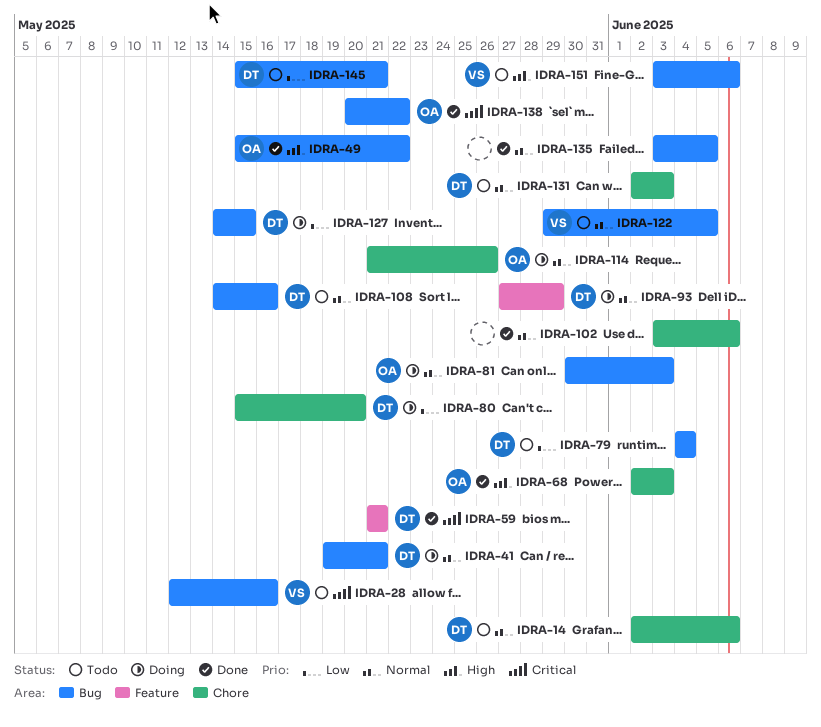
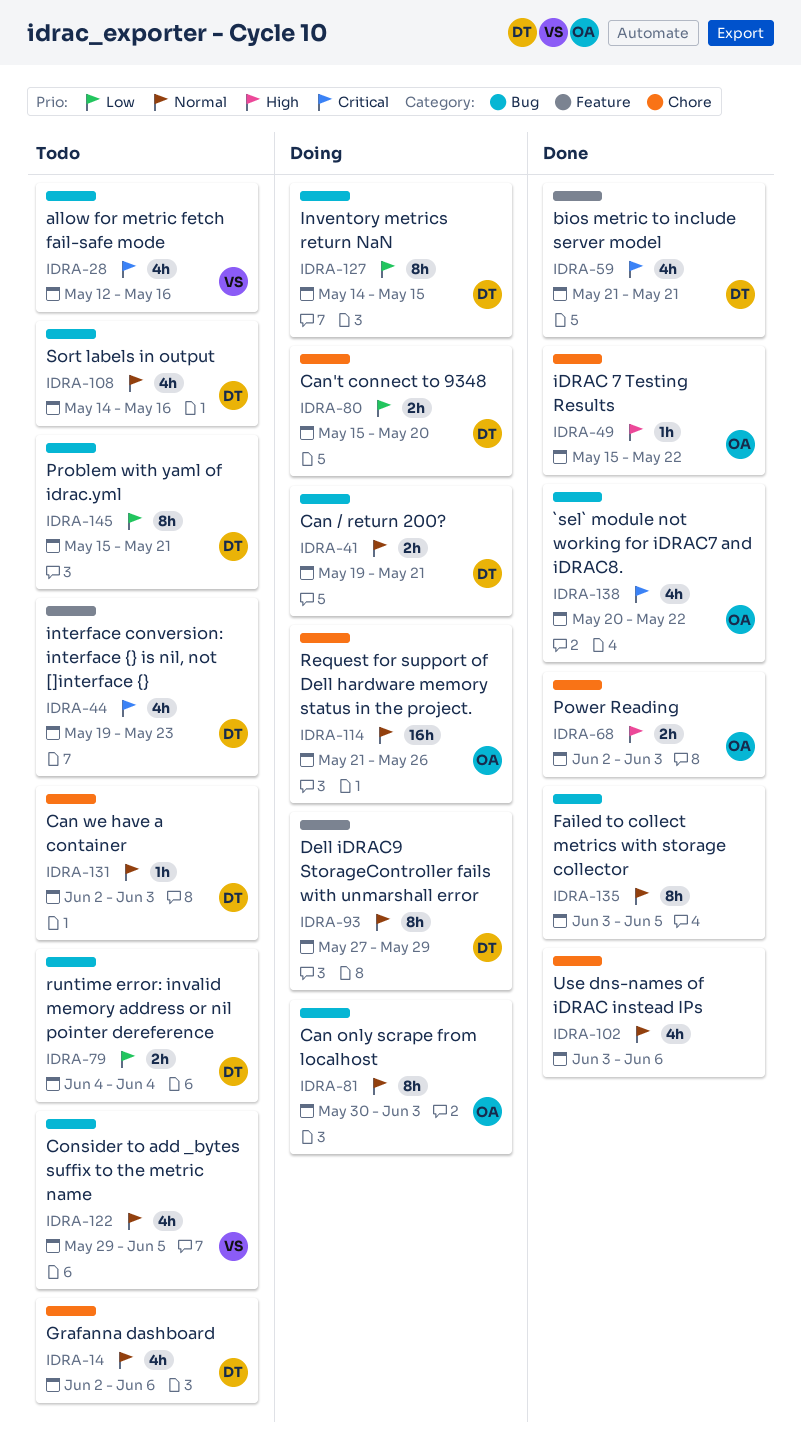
IDRA-44: none -> present
IDRA-49, label: Bug -> Chore
IDRA-151: present -> none

